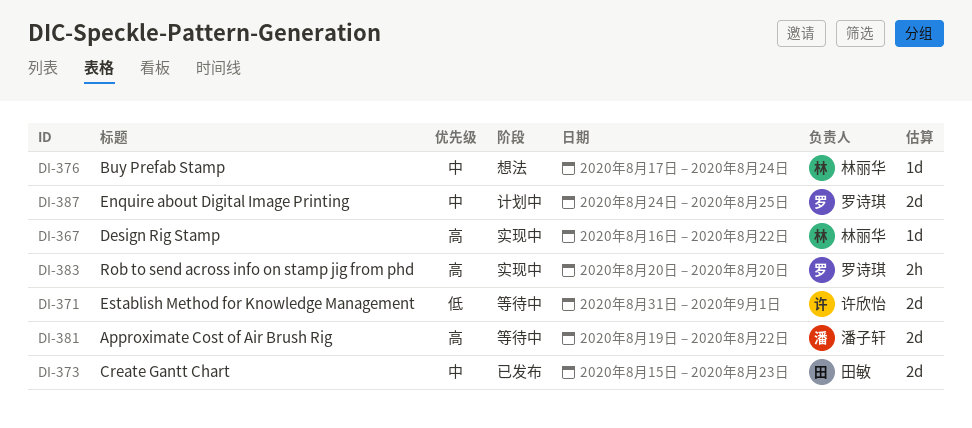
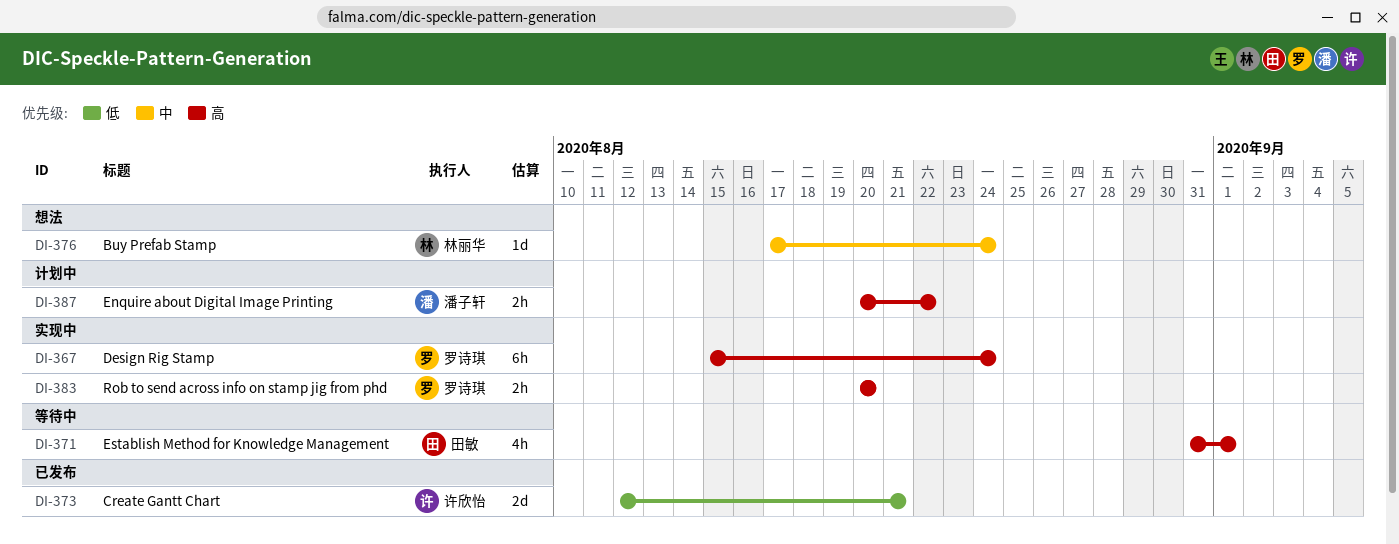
DI-367, owner: 林丽华 -> 罗诗琪
DI-367, estimate: 1d -> 6h
DI-367, start: Aug 16 -> Aug 15
DI-367, due: Aug 22 -> Aug 24
DI-371, owner: 许欣怡 -> 田敏
DI-371, priority: 低 -> 高
DI-371, estimate: 2d -> 4h
DI-373, owner: 田敏 -> 许欣怡
DI-373, priority: 中 -> 低
DI-373, start: Aug 15 -> Aug 12
DI-373, due: Aug 23 -> Aug 21
DI-381: present -> none
DI-387, owner: 罗诗琪 -> 潘子轩
DI-387, priority: 中 -> 高
DI-387, estimate: 2d -> 2h
DI-387, start: Aug 24 -> Aug 20
DI-387, due: Aug 25 -> Aug 22

